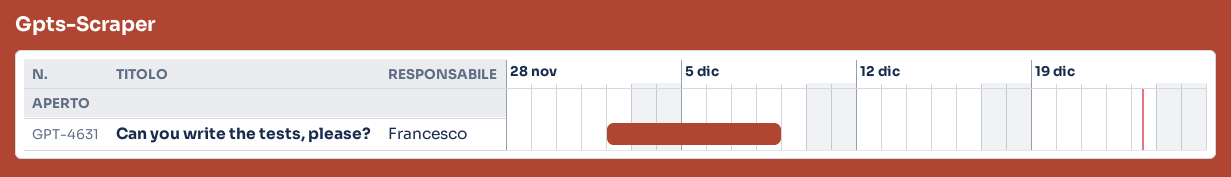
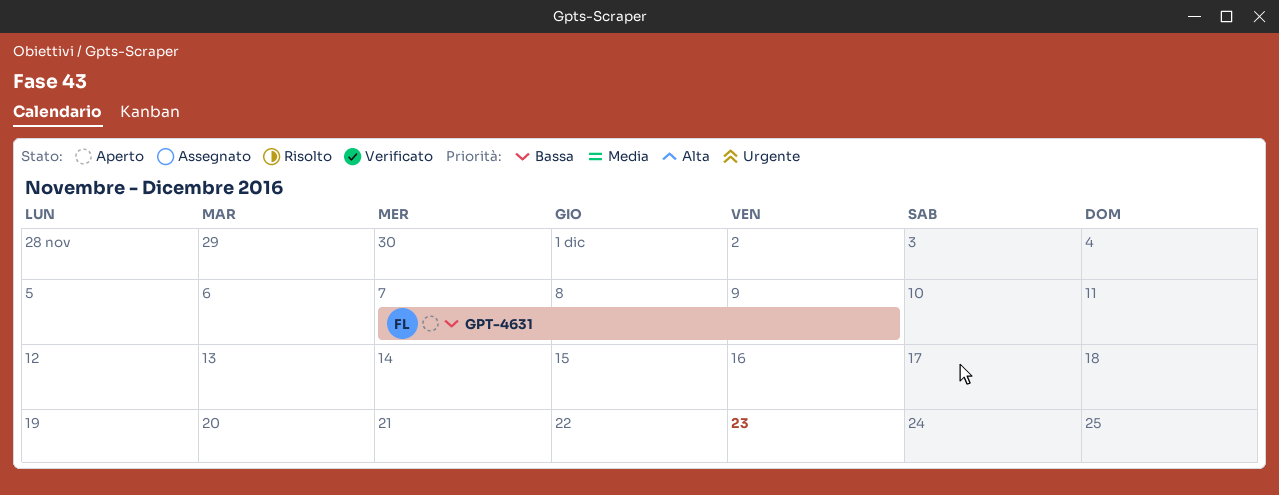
GPT-4631, start: Dec 2 -> Dec 7
GPT-4631, due: Dec 8 -> Dec 9

